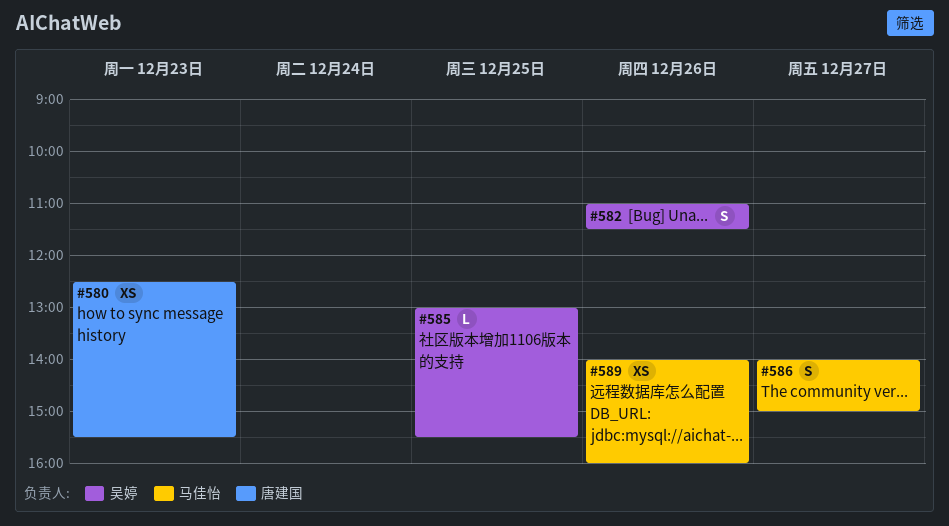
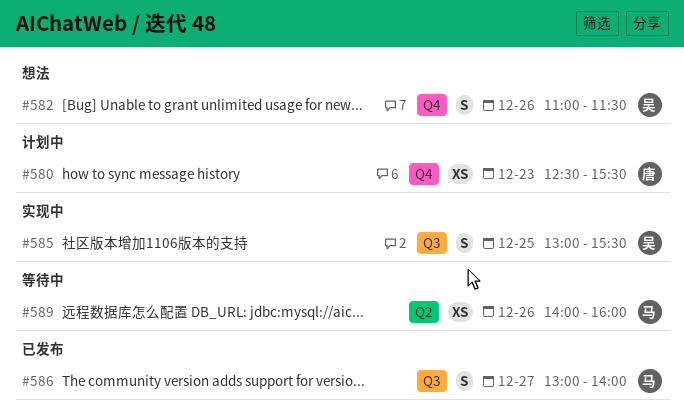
#585, estimate: L -> S
#586, begins: 14:00 -> 13:00
#586, ends: 15:00 -> 14:00

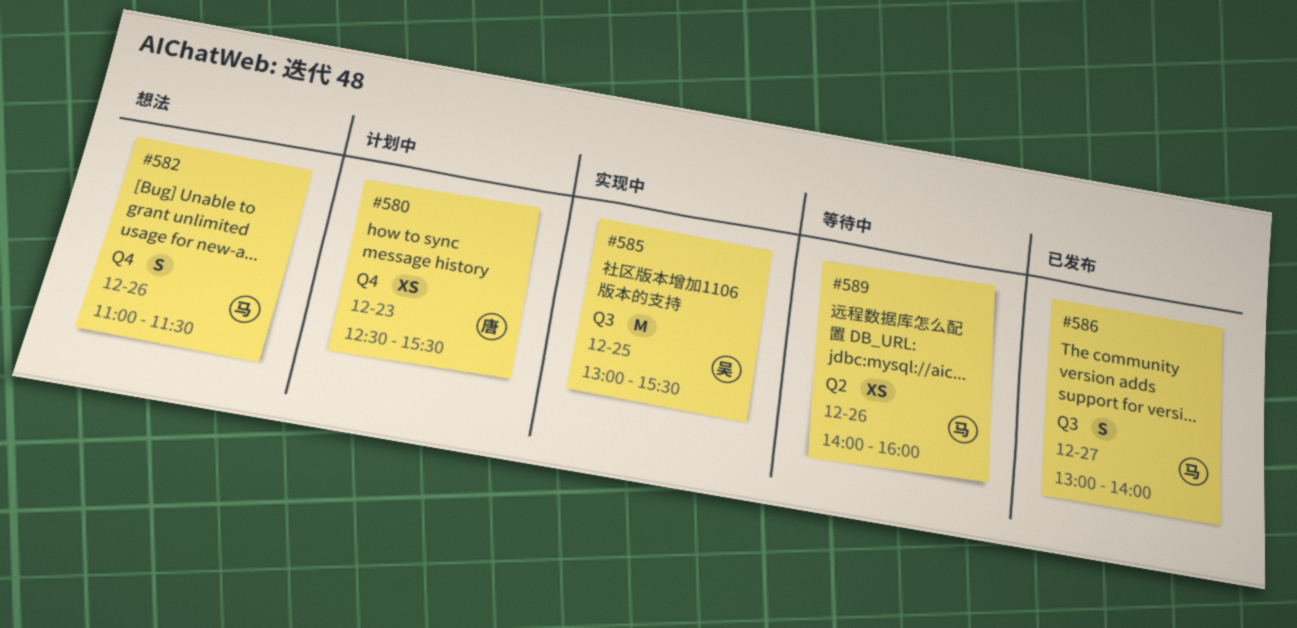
#582, owner: 吴 -> 马
#585, estimate: S -> M

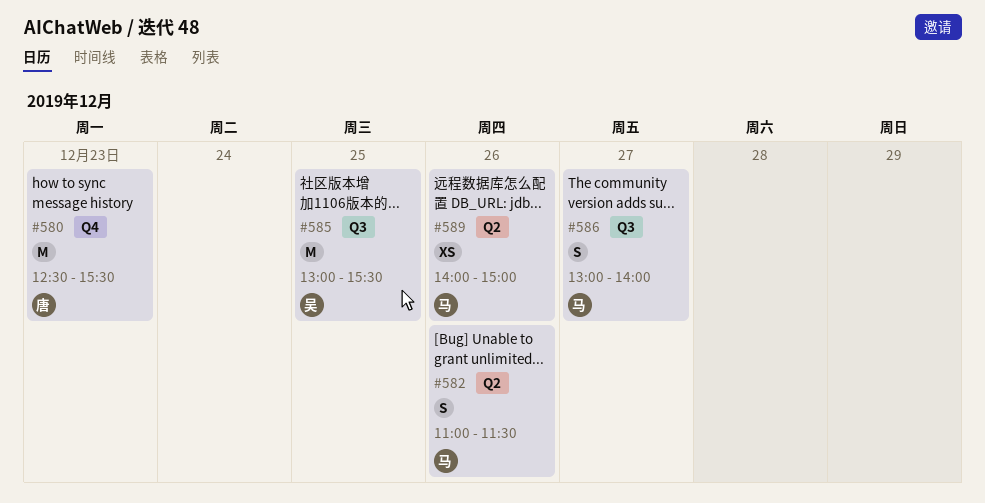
#580, estimate: XS -> M
#582, label: Q4 -> Q2
#589, ends: 16:00 -> 15:00

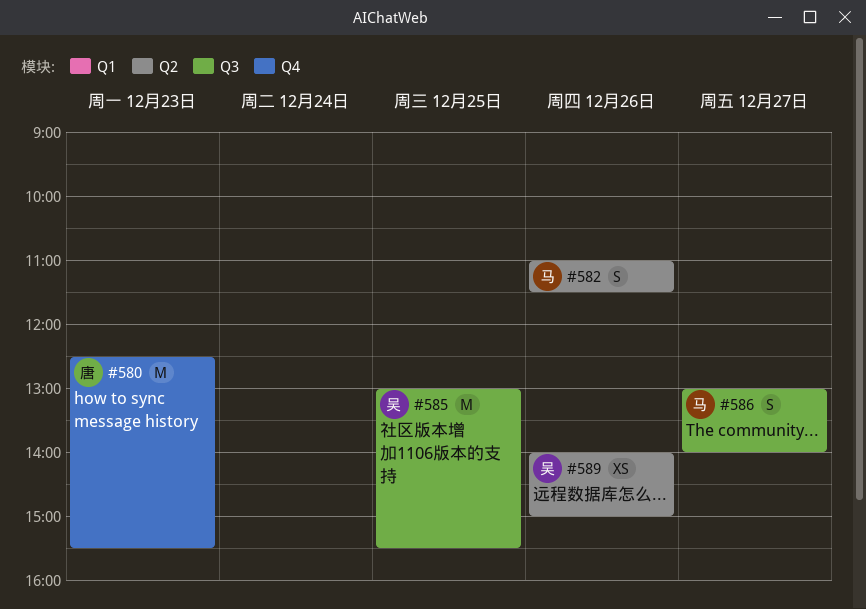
#589, owner: 马 -> 吴

